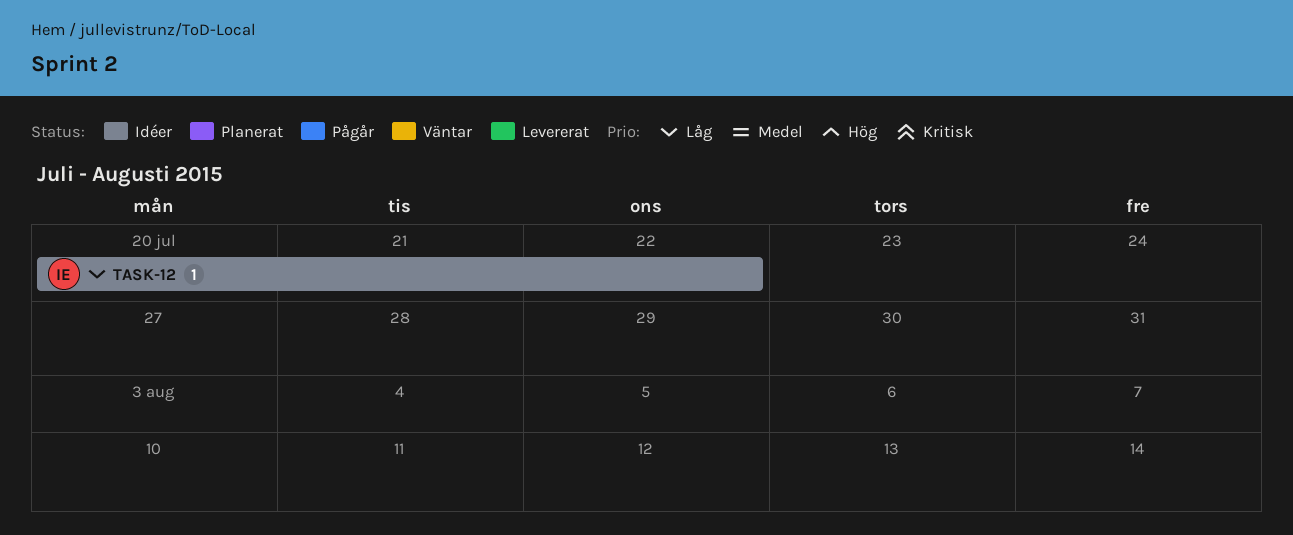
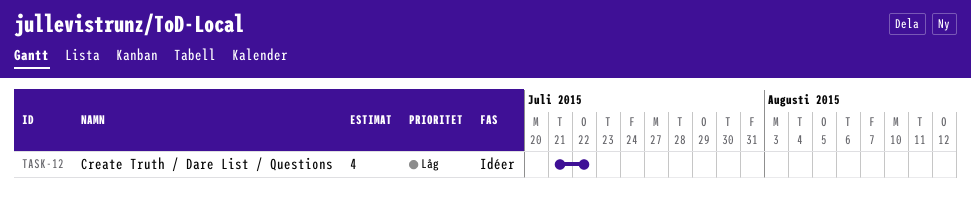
TASK-12, estimate: 1 -> 4
TASK-12, start: Jul 20 -> Jul 21

